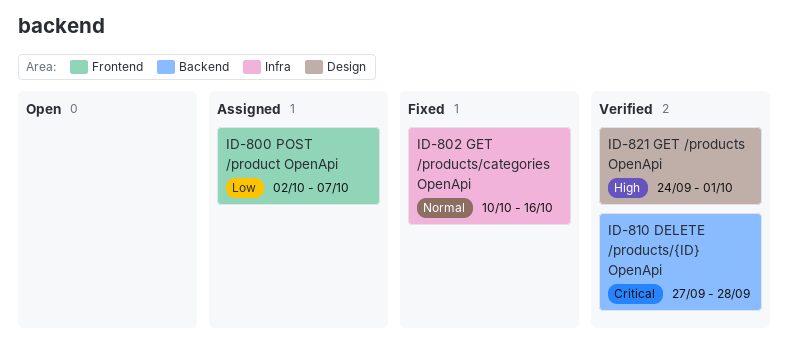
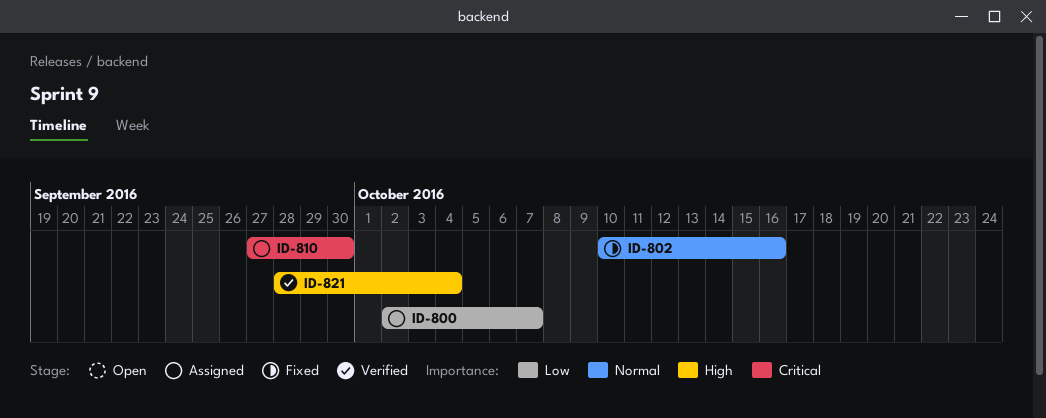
ID-810, status: Verified -> Assigned
ID-810, due: Sep 28 -> Sep 30
ID-821, start: Sep 24 -> Sep 28
ID-821, due: Oct 1 -> Oct 4

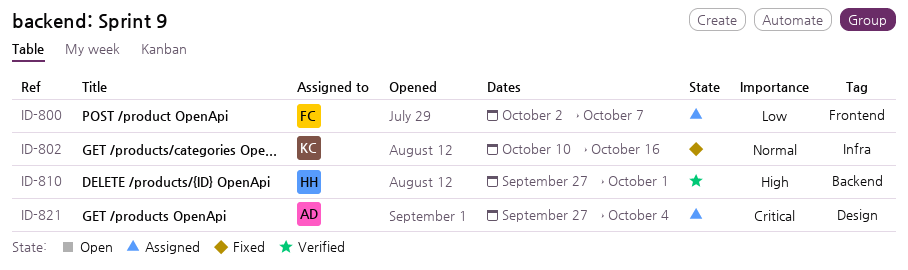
ID-810, status: Assigned -> Verified
ID-810, priority: Critical -> High
ID-810, due: Sep 30 -> Oct 1
ID-821, status: Verified -> Assigned
ID-821, priority: High -> Critical
ID-821, start: Sep 28 -> Sep 27

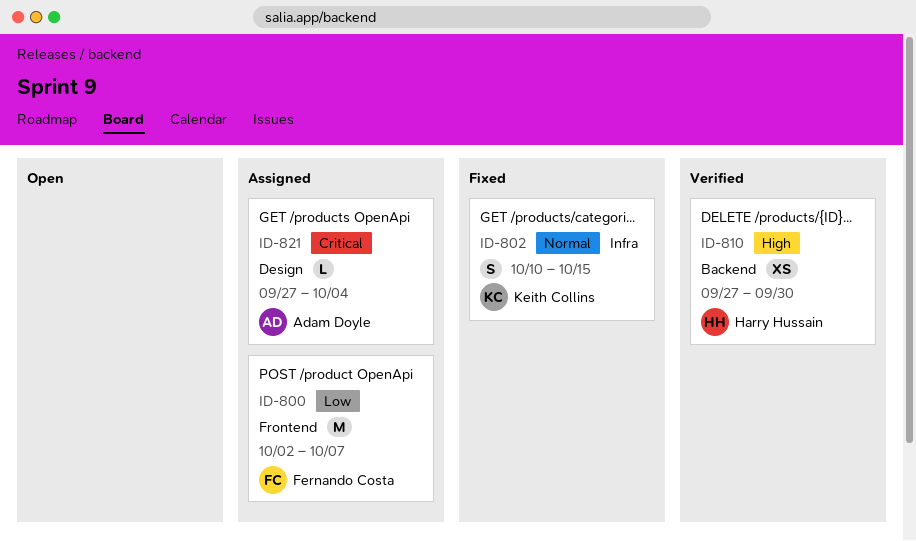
ID-802, due: Oct 16 -> Oct 15
ID-810, due: Oct 1 -> Sep 30

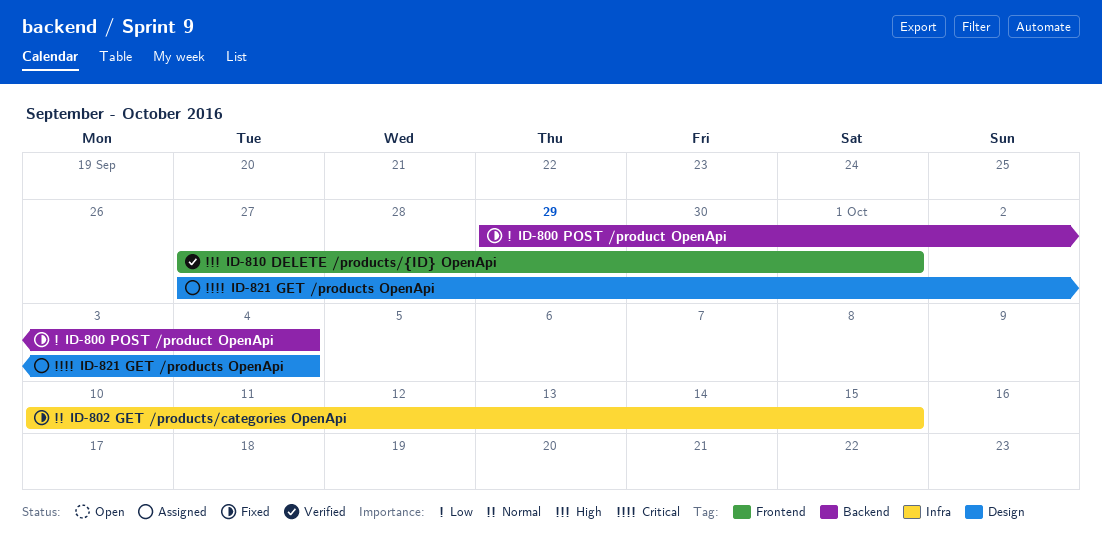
ID-800, status: Assigned -> Fixed
ID-800, label: Frontend -> Backend
ID-800, start: Oct 2 -> Sep 29
ID-800, due: Oct 7 -> Oct 4
ID-810, label: Backend -> Frontend
ID-810, due: Sep 30 -> Oct 1

